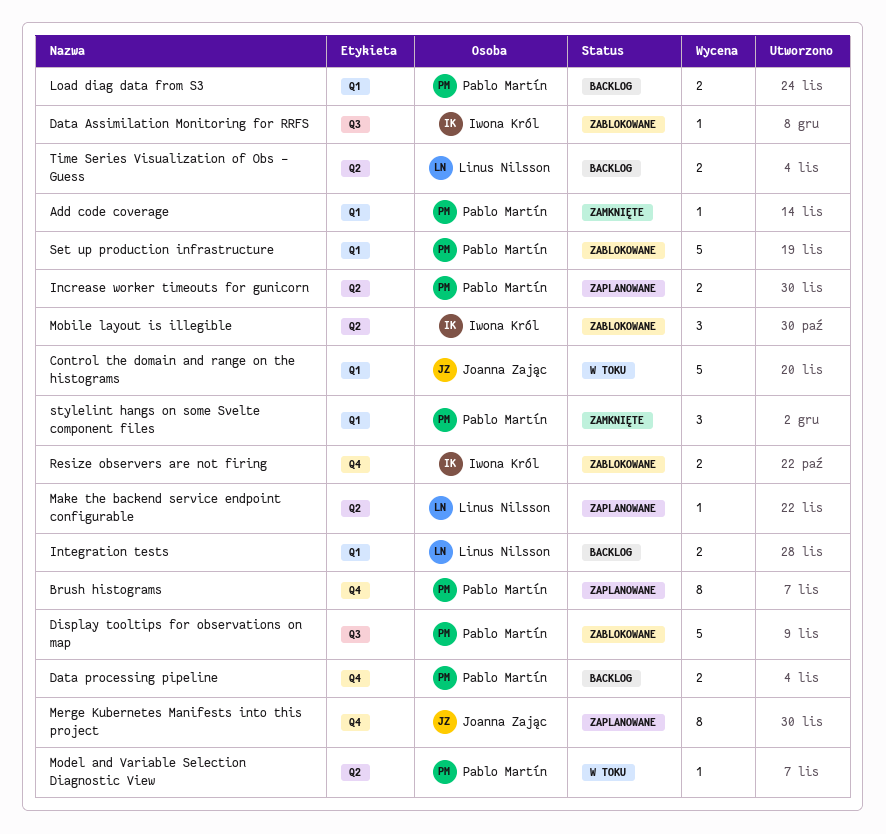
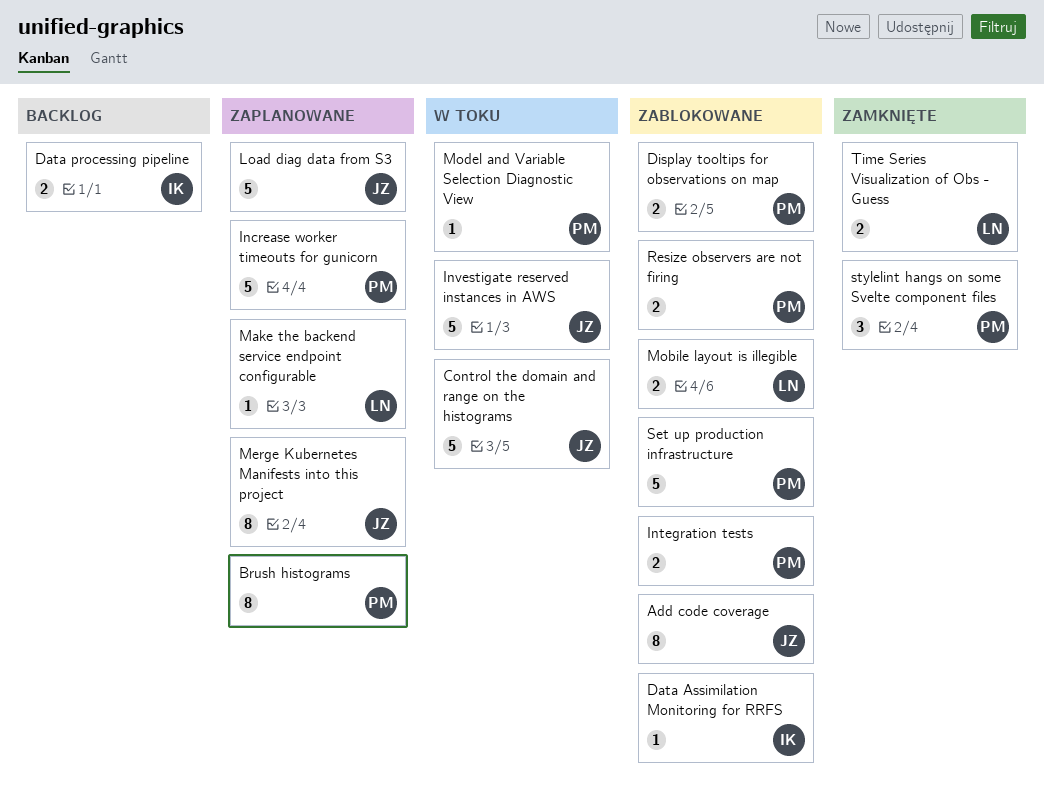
Add code coverage, status: Zamknięte -> Zablokowane
Add code coverage, owner: Pablo Martín -> Joanna Zając
Add code coverage, estimate: 1 -> 8
Data processing pipeline, owner: Pablo Martín -> Iwona Król
Display tooltips for observations on map, estimate: 5 -> 2
Increase worker timeouts for gunicorn, estimate: 2 -> 5
Integration tests, status: Backlog -> Zablokowane
Integration tests, owner: Linus Nilsson -> Pablo Martín
Investigate reserved instances in AWS: none -> present
Load diag data from S3, status: Backlog -> Zaplanowane
Load diag data from S3, owner: Pablo Martín -> Joanna Zając
Load diag data from S3, estimate: 2 -> 5
Mobile layout is illegible, owner: Iwona Król -> Linus Nilsson
Mobile layout is illegible, estimate: 3 -> 2
Resize observers are not firing, owner: Iwona Król -> Pablo Martín
Time Series Visualization of Obs - Guess, status: Backlog -> Zamknięte

